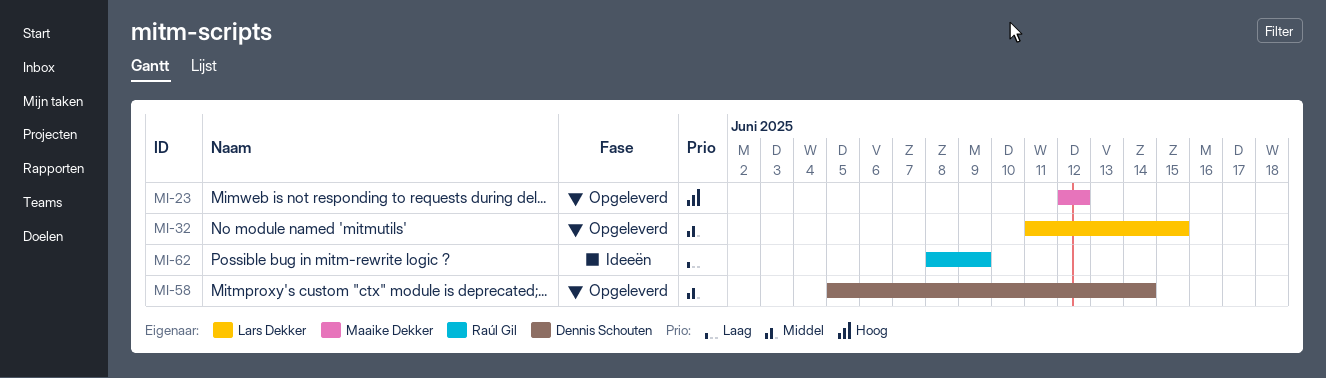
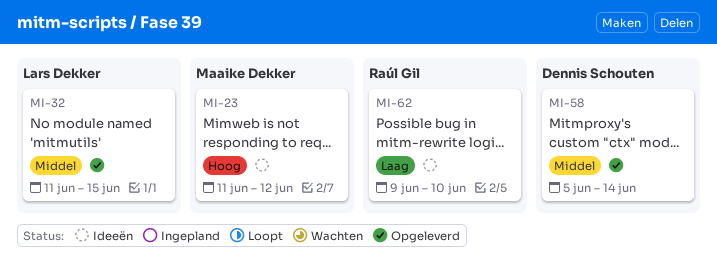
MI-23, status: Opgeleverd -> Ideeën
MI-23, start: Jun 12 -> Jun 11
MI-62, start: Jun 8 -> Jun 9
MI-62, due: Jun 9 -> Jun 10

